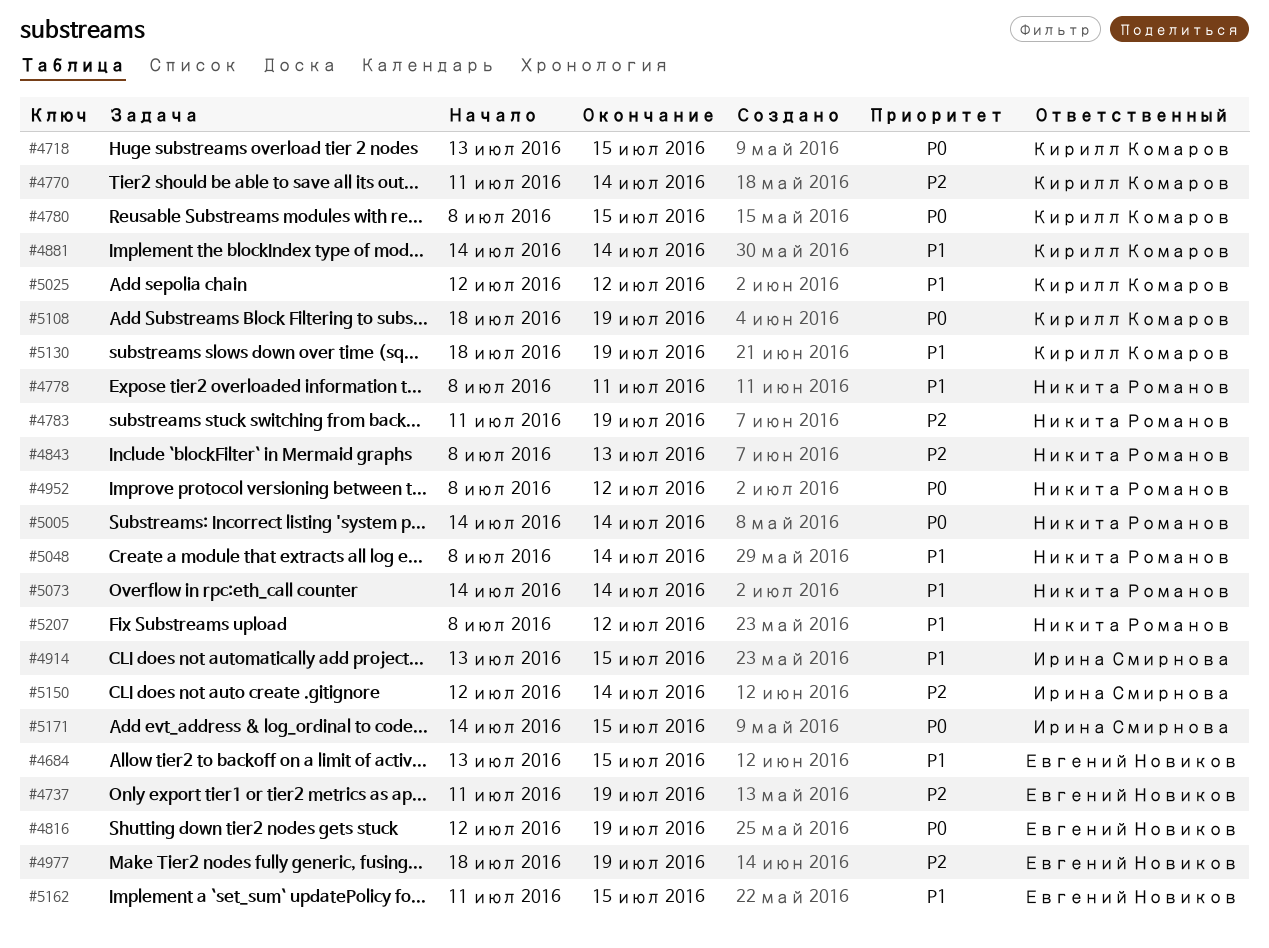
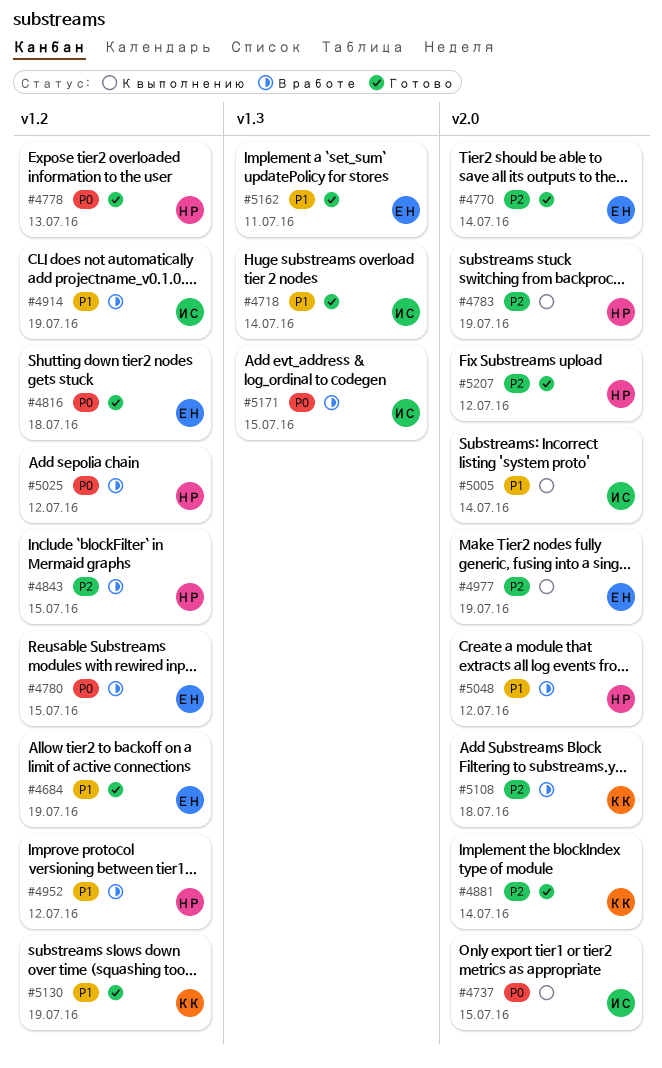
#4684, due: Jul 15 -> Jul 19
#4718, owner: Кирилл Комаров -> Ирина Смирнова
#4718, priority: P0 -> P1
#4718, due: Jul 15 -> Jul 14
#4737, owner: Евгений Новиков -> Ирина Смирнова
#4737, priority: P2 -> P0
#4737, due: Jul 19 -> Jul 15
#4770, owner: Кирилл Комаров -> Евгений Новиков
#4778, priority: P1 -> P0
#4778, due: Jul 11 -> Jul 13
#4780, owner: Кирилл Комаров -> Евгений Новиков
#4816, due: Jul 19 -> Jul 18
#4843, due: Jul 13 -> Jul 15
#4881, priority: P1 -> P2
#4914, due: Jul 15 -> Jul 19
#4952, priority: P0 -> P1
#5005, owner: Никита Романов -> Ирина Смирнова
#5005, priority: P0 -> P1
#5025, owner: Кирилл Комаров -> Никита Романов
#5025, priority: P1 -> P0
#5048, due: Jul 14 -> Jul 12
#5073: present -> none
#5108, priority: P0 -> P2
#5108, due: Jul 19 -> Jul 18
#5150: present -> none
#5162, due: Jul 15 -> Jul 11
#5207, priority: P1 -> P2

